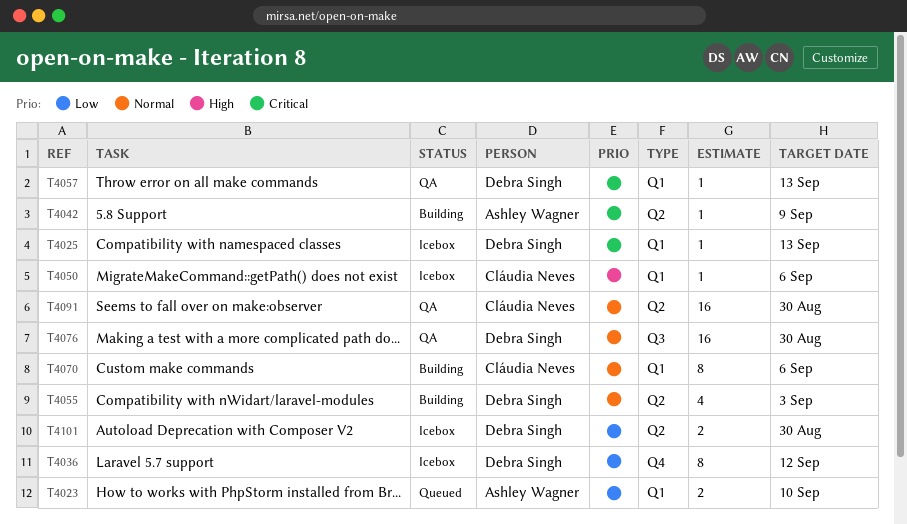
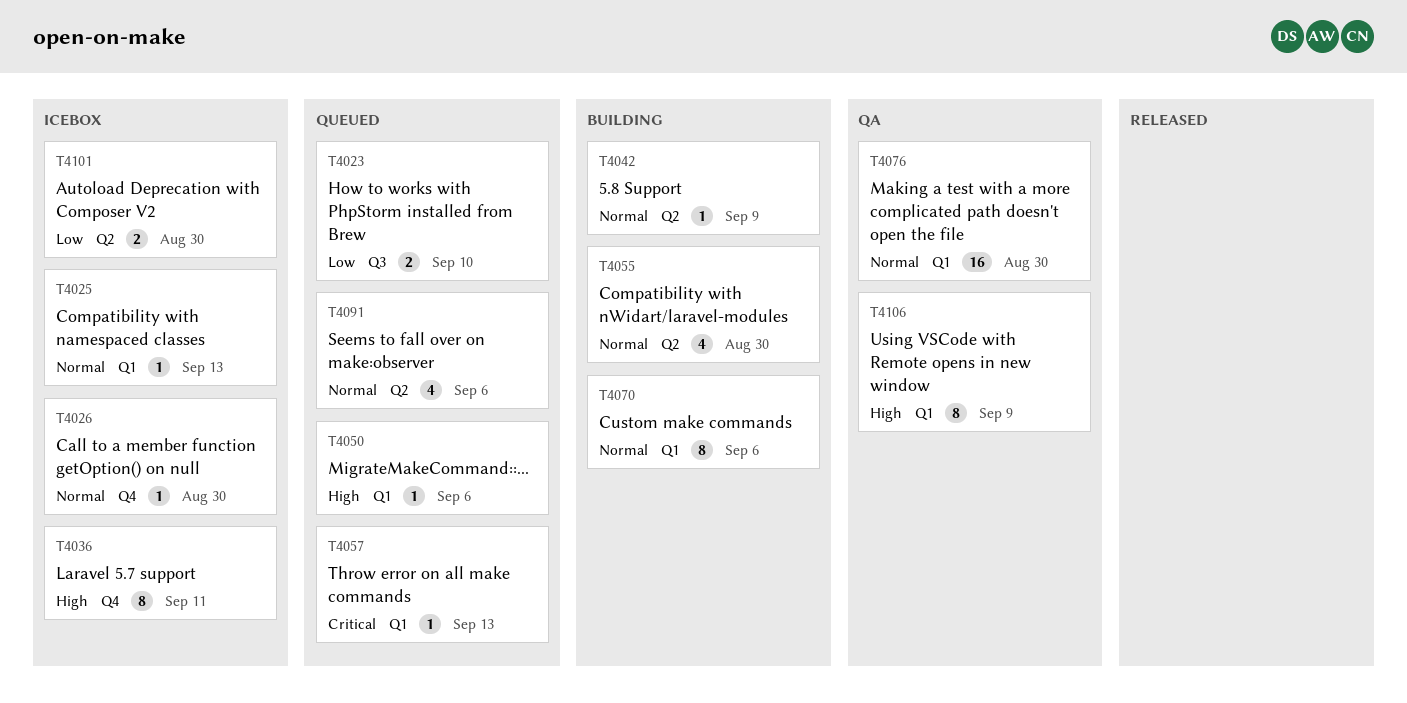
T4023, label: Q1 -> Q3
T4025, priority: Critical -> Normal
T4026: none -> present
T4036, priority: Low -> High
T4036, due: Sep 12 -> Sep 11
T4042, priority: Critical -> Normal
T4050, status: Icebox -> Queued
T4055, due: Sep 3 -> Aug 30
T4057, status: QA -> Queued
T4076, label: Q3 -> Q1
T4091, status: QA -> Queued
T4091, estimate: 16 -> 4
T4091, due: Aug 30 -> Sep 6
T4106: none -> present

